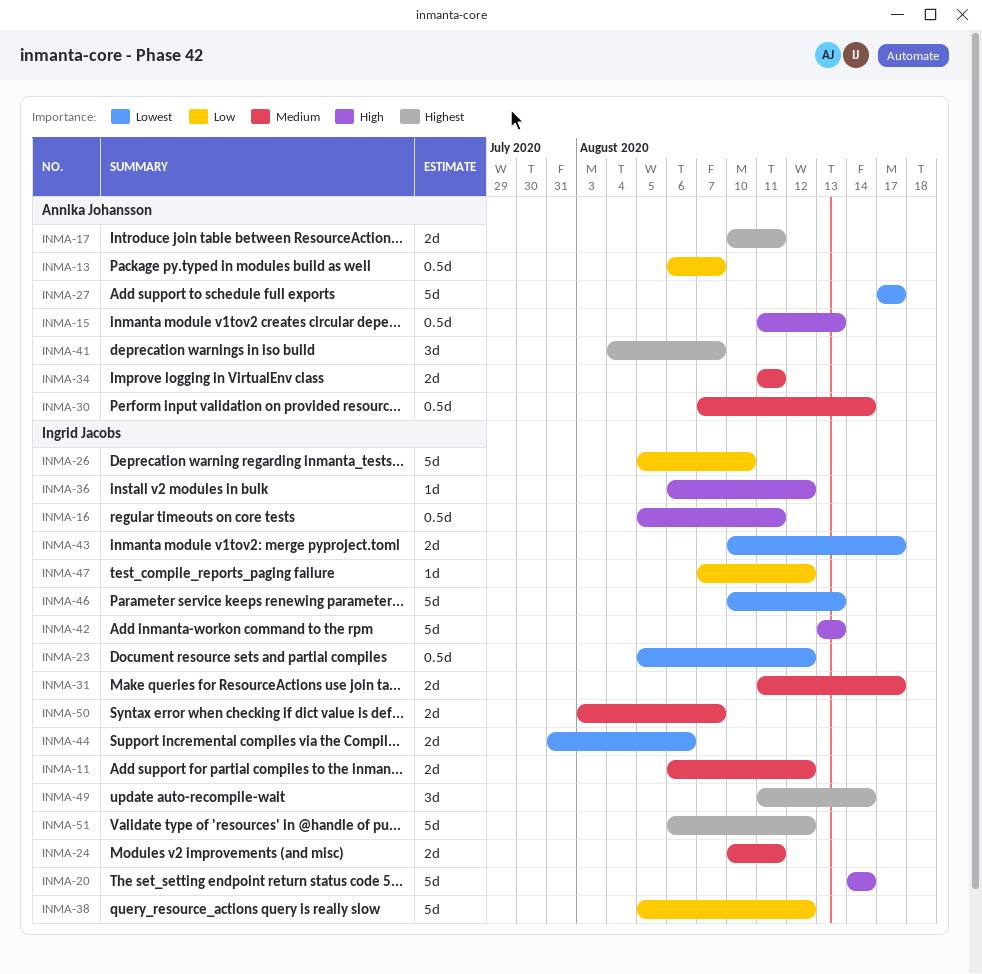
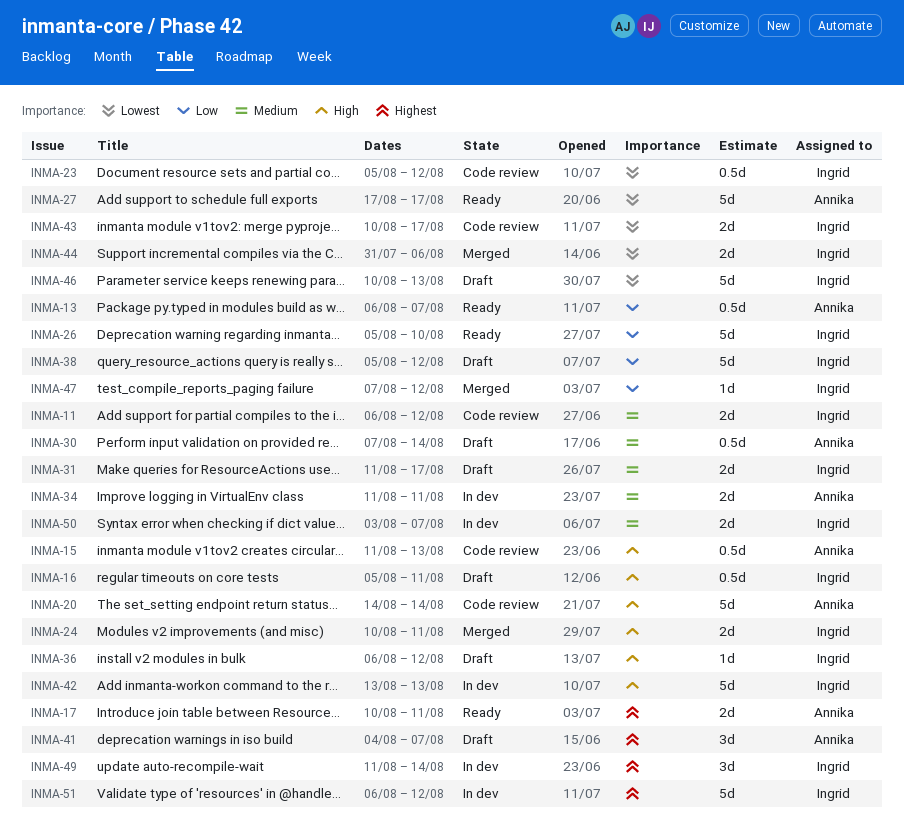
INMA-20, owner: Ingrid Jacobs -> Annika Johansson
INMA-24, priority: Medium -> High

